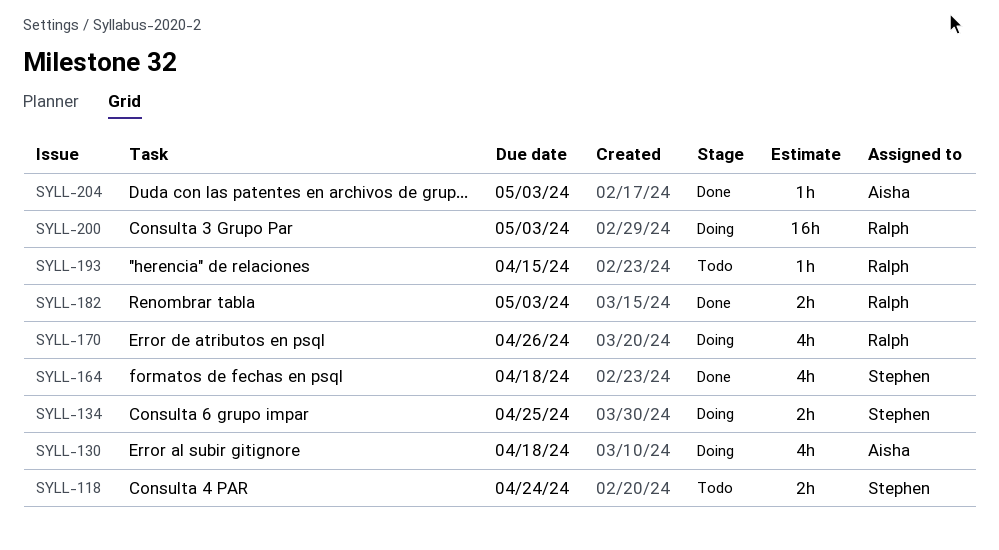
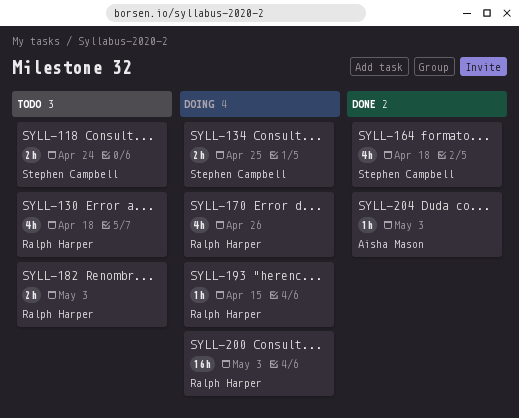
SYLL-130, status: Doing -> Todo
SYLL-130, owner: Aisha Mason -> Ralph Harper
SYLL-182, status: Done -> Todo
SYLL-193, status: Todo -> Doing

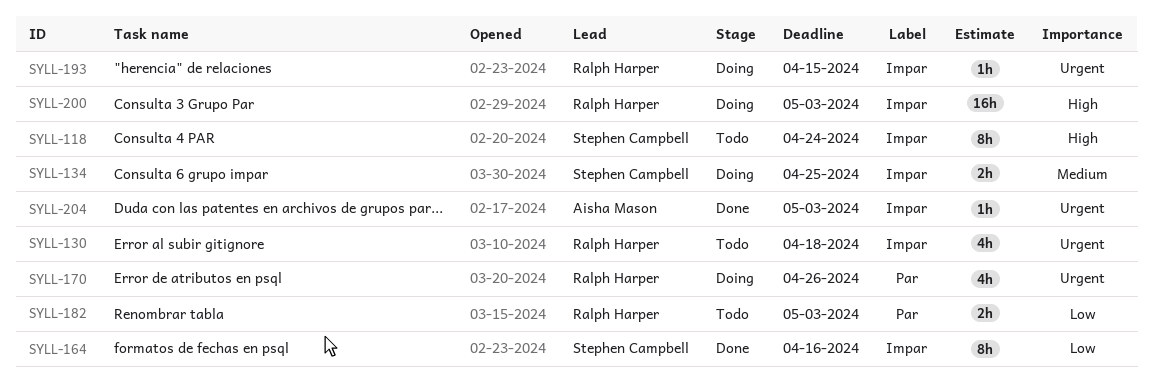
SYLL-118, estimate: 2h -> 8h
SYLL-164, estimate: 4h -> 8h
SYLL-164, due: Apr 18 -> Apr 16

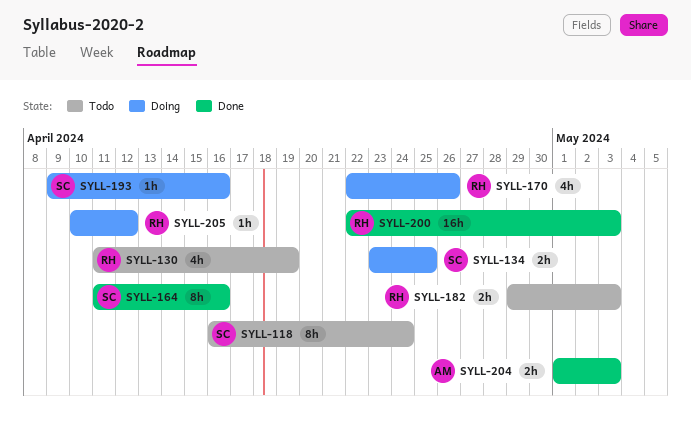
SYLL-130, due: Apr 18 -> Apr 19
SYLL-193, owner: Ralph Harper -> Stephen Campbell
SYLL-193, due: Apr 15 -> Apr 16
SYLL-200, status: Doing -> Done
SYLL-204, estimate: 1h -> 2h
SYLL-205: none -> present

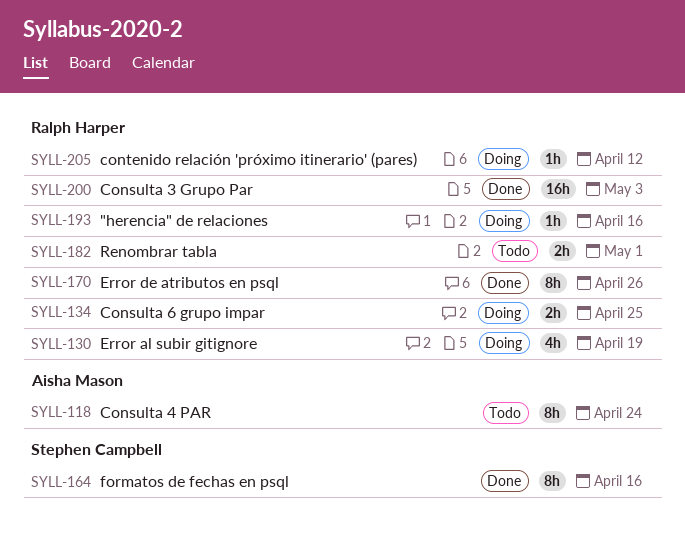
SYLL-118, owner: Stephen Campbell -> Aisha Mason
SYLL-130, status: Todo -> Doing
SYLL-134, owner: Stephen Campbell -> Ralph Harper
SYLL-170, status: Doing -> Done
SYLL-170, estimate: 4h -> 8h
SYLL-182, due: May 3 -> May 1
SYLL-193, owner: Stephen Campbell -> Ralph Harper
SYLL-204: present -> none

